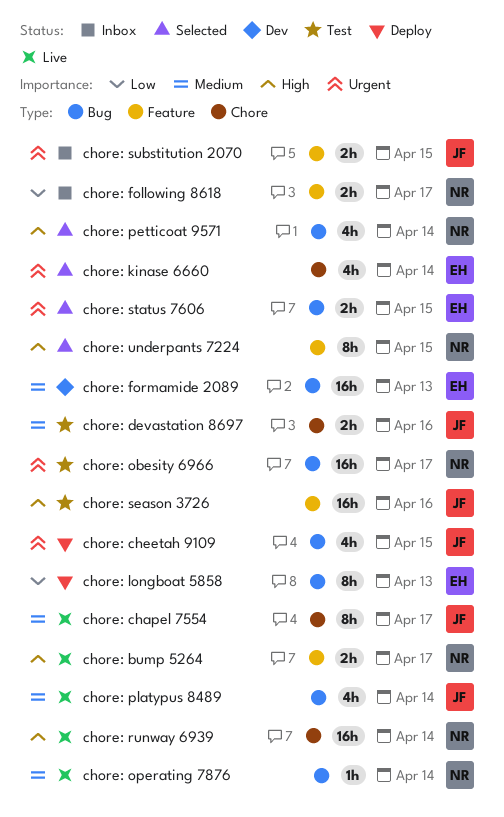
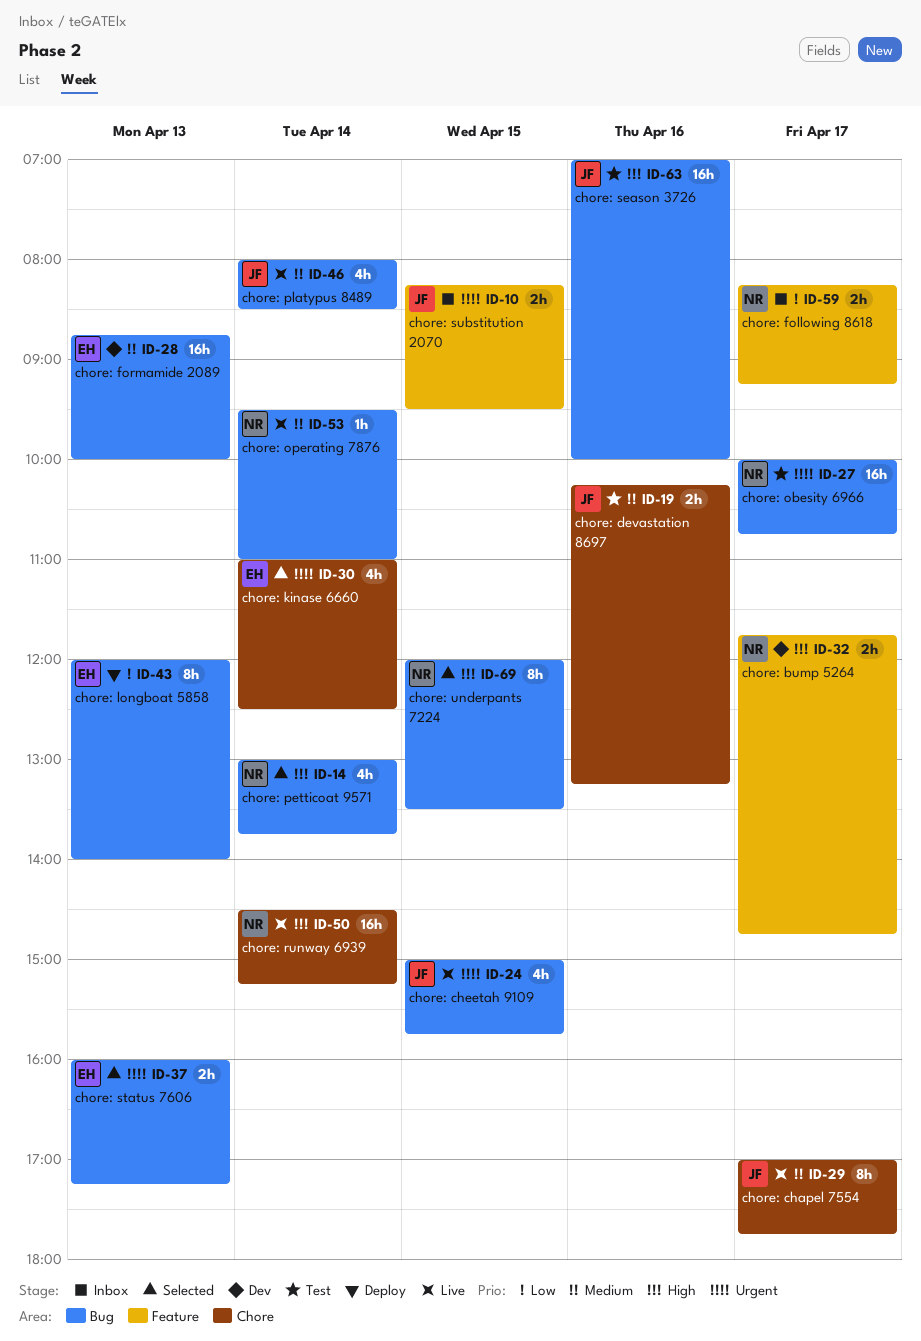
chore: bump 5264, status: Live -> Dev
chore: cheetah 9109, status: Deploy -> Live
chore: season 3726, label: Feature -> Bug
chore: status 7606, day: Apr 15 -> Apr 13
chore: underpants 7224, label: Feature -> Bug

